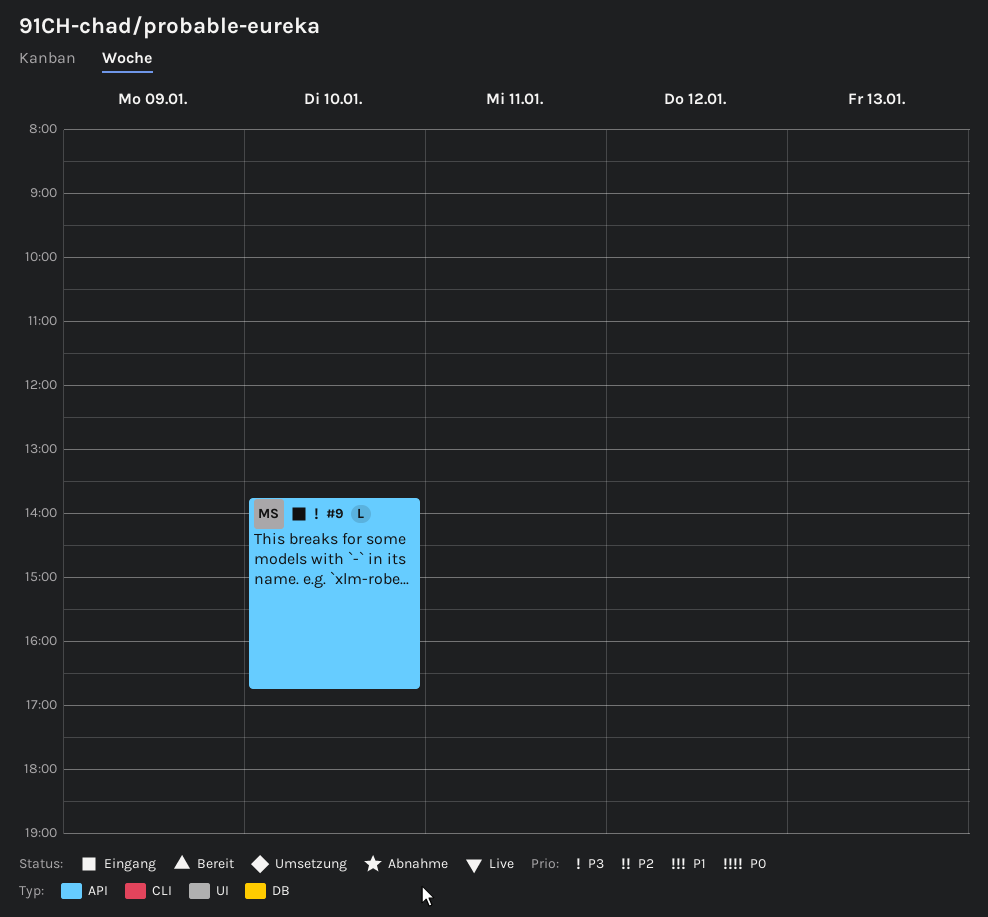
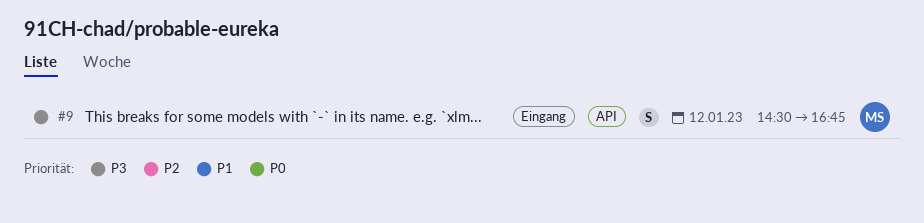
#9, estimate: L -> S
#9, day: Jan 10 -> Jan 12
#9, begins: 13:45 -> 14:30

